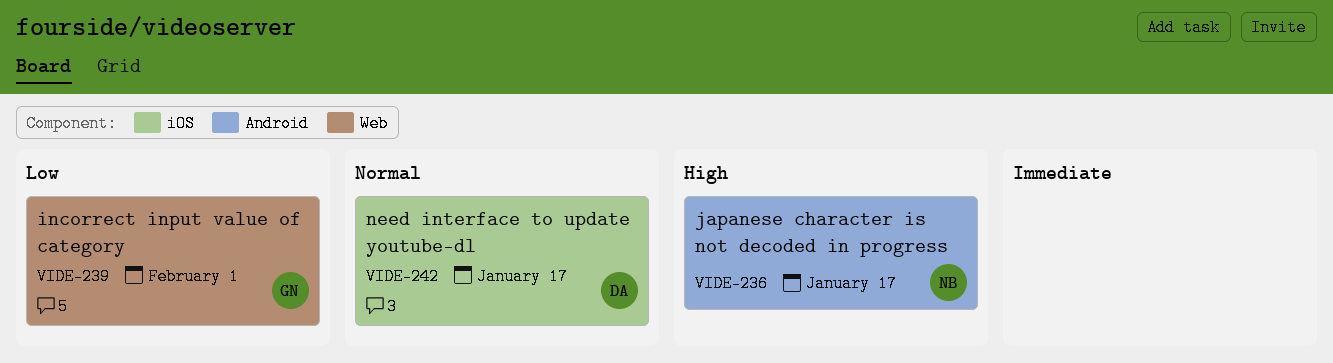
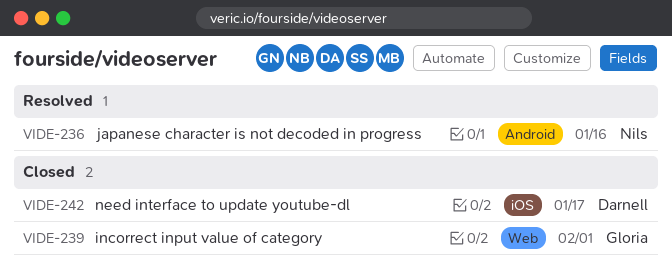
VIDE-236, due: Jan 17 -> Jan 16

